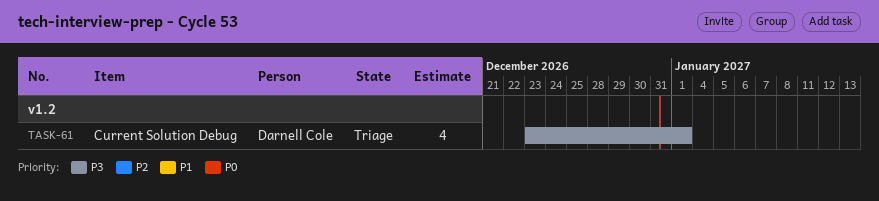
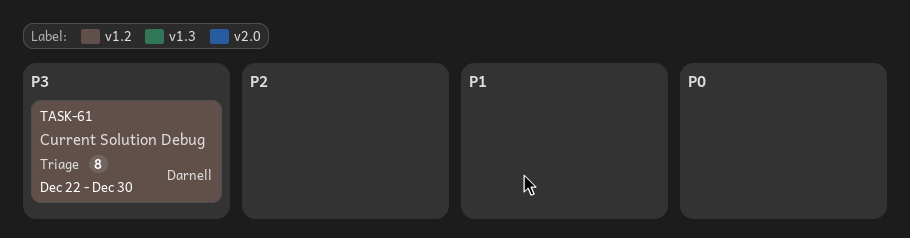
TASK-61, estimate: 4 -> 8
TASK-61, start: Dec 23 -> Dec 22
TASK-61, due: Jan 1 -> Dec 30

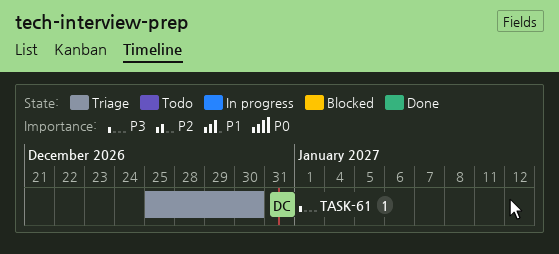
TASK-61, estimate: 8 -> 1
TASK-61, start: Dec 22 -> Dec 25

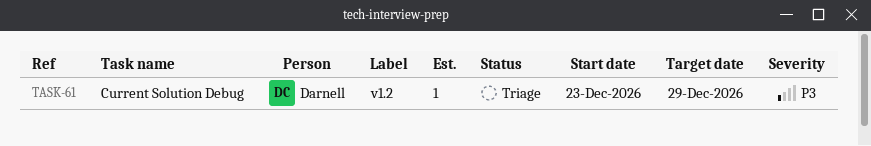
TASK-61, start: Dec 25 -> Dec 23
TASK-61, due: Dec 30 -> Dec 29

